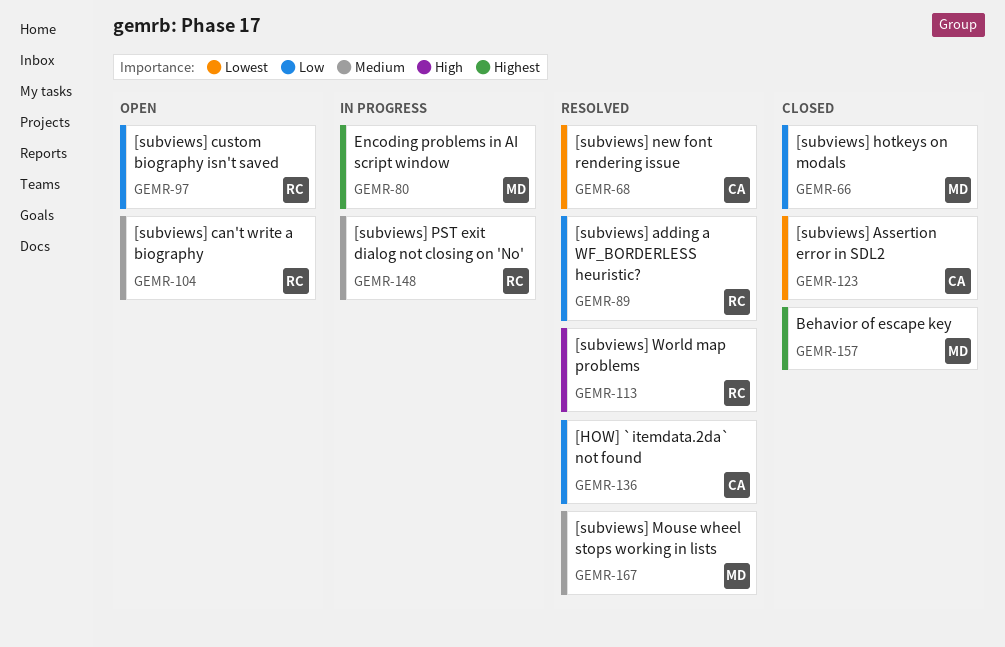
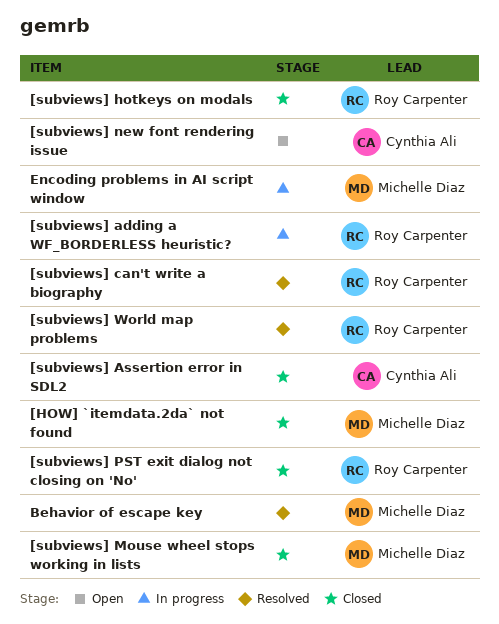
[HOW] `itemdata.2da` not found, status: Resolved -> Closed
[HOW] `itemdata.2da` not found, owner: Cynthia Ali -> Michelle Diaz
[subviews] adding a WF_BORDERLESS heuristic?, status: Resolved -> In progress
[subviews] can't write a biography, status: Open -> Resolved
[subviews] custom biography isn't saved: present -> none
[subviews] hotkeys on modals, owner: Michelle Diaz -> Roy Carpenter
[subviews] Mouse wheel stops working in lists, status: Resolved -> Closed
[subviews] new font rendering issue, status: Resolved -> Open
[subviews] PST exit dialog not closing on 'No', status: In progress -> Closed
Behavior of escape key, status: Closed -> Resolved

